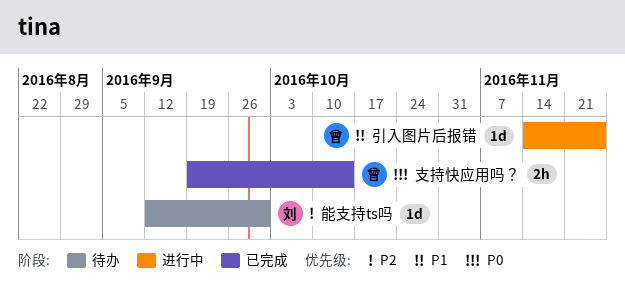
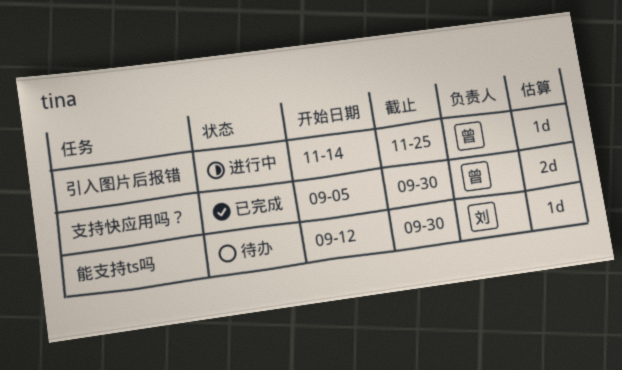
支持快应用吗？, estimate: 2h -> 2d
支持快应用吗？, start: Sep 19 -> Sep 5
支持快应用吗？, due: Oct 14 -> Sep 30

